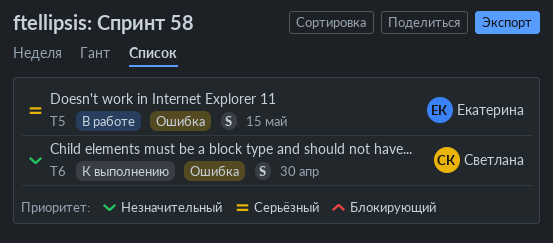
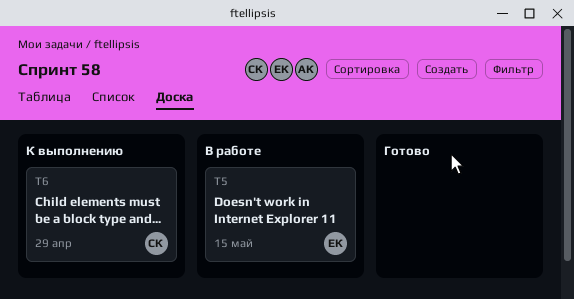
T6, due: Apr 30 -> Apr 29

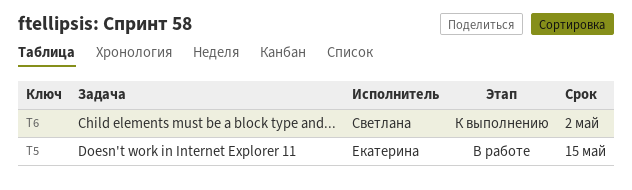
T6, due: Apr 29 -> May 2

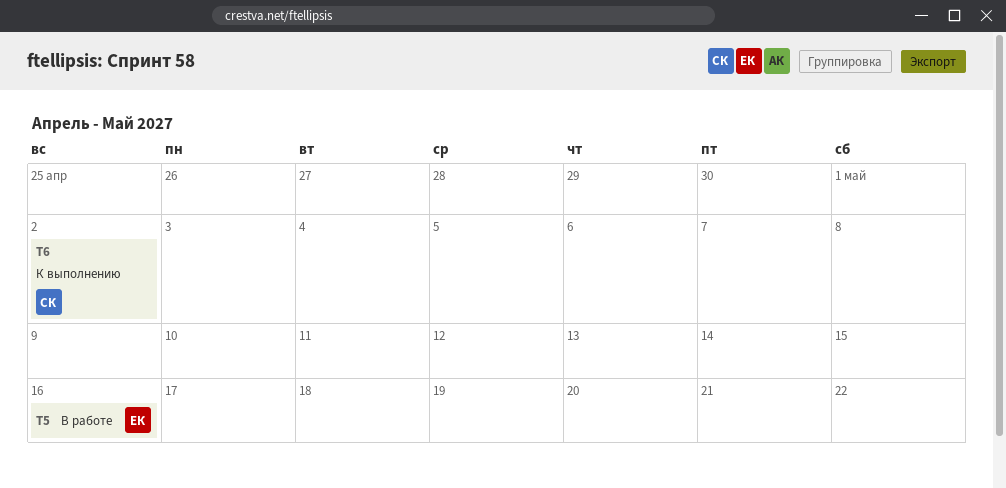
T5, due: May 15 -> May 16

